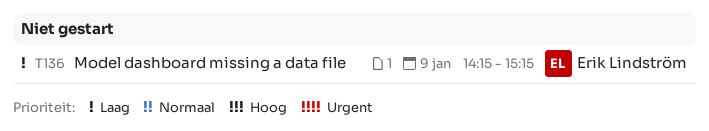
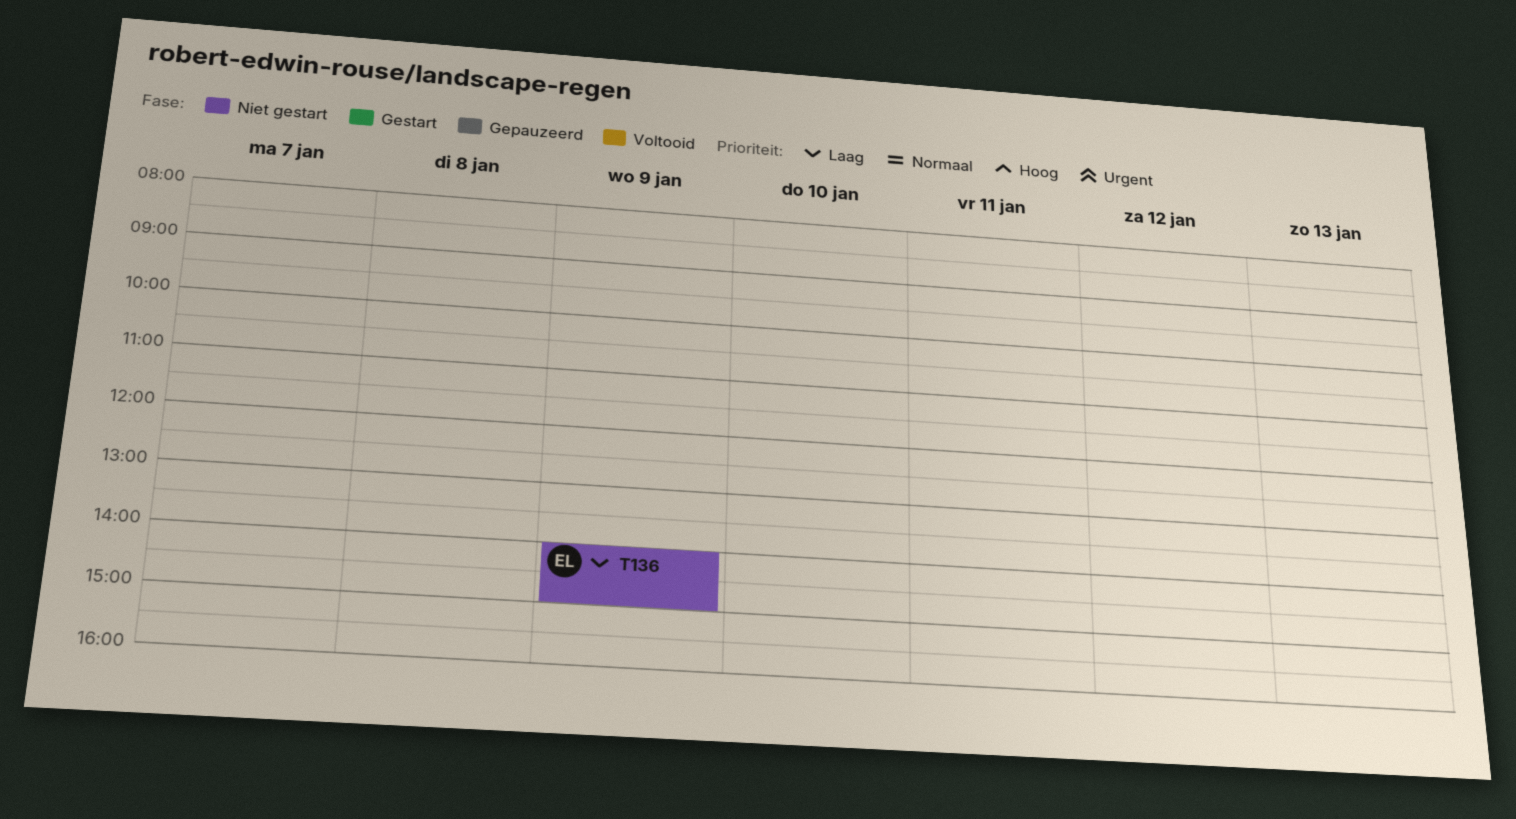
T136, begins: 14:15 -> 14:00
T136, ends: 15:15 -> 15:00

